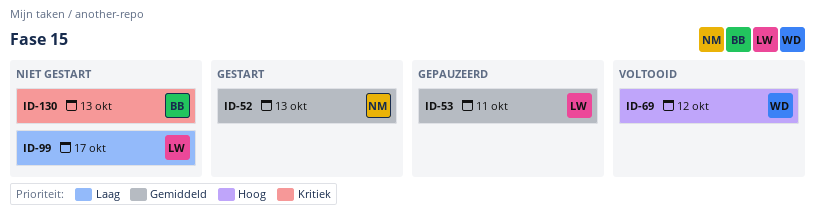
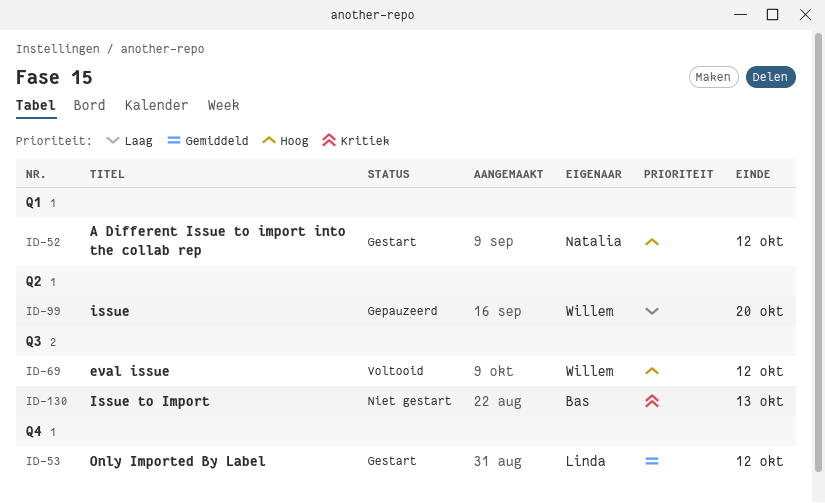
ID-52, priority: Gemiddeld -> Hoog
ID-52, due: Oct 13 -> Oct 12
ID-53, status: Gepauzeerd -> Gestart
ID-53, due: Oct 11 -> Oct 12
ID-99, status: Niet gestart -> Gepauzeerd
ID-99, owner: Linda -> Willem
ID-99, due: Oct 17 -> Oct 20

